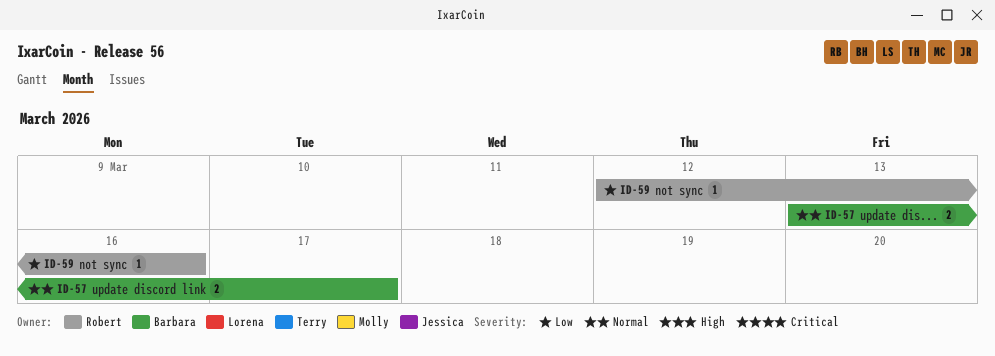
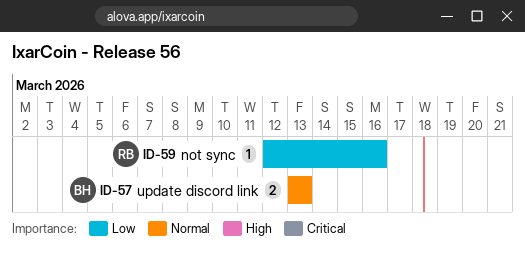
ID-57, due: Mar 17 -> Mar 13

